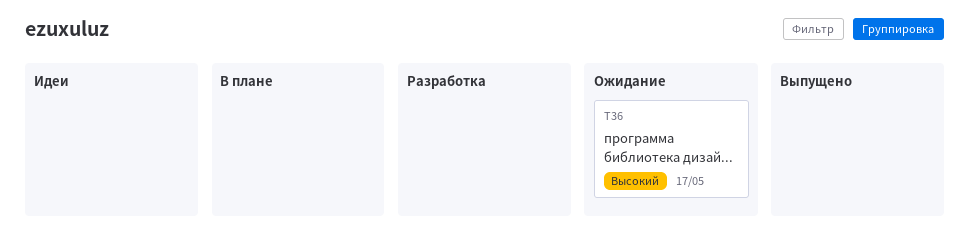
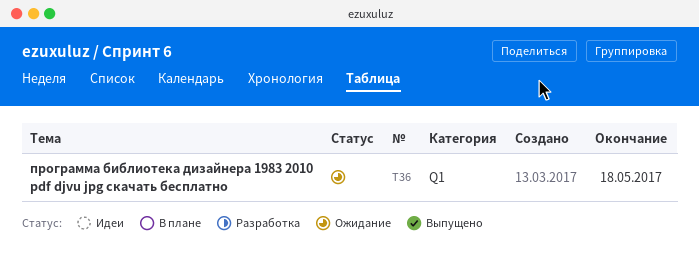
T36, due: May 17 -> May 18

